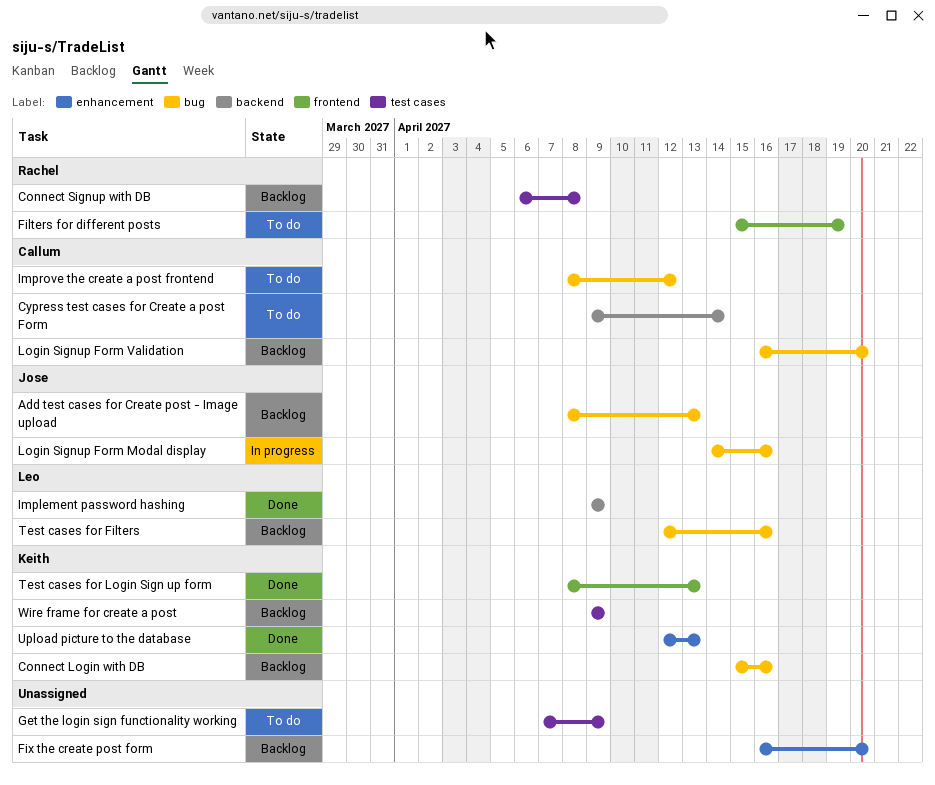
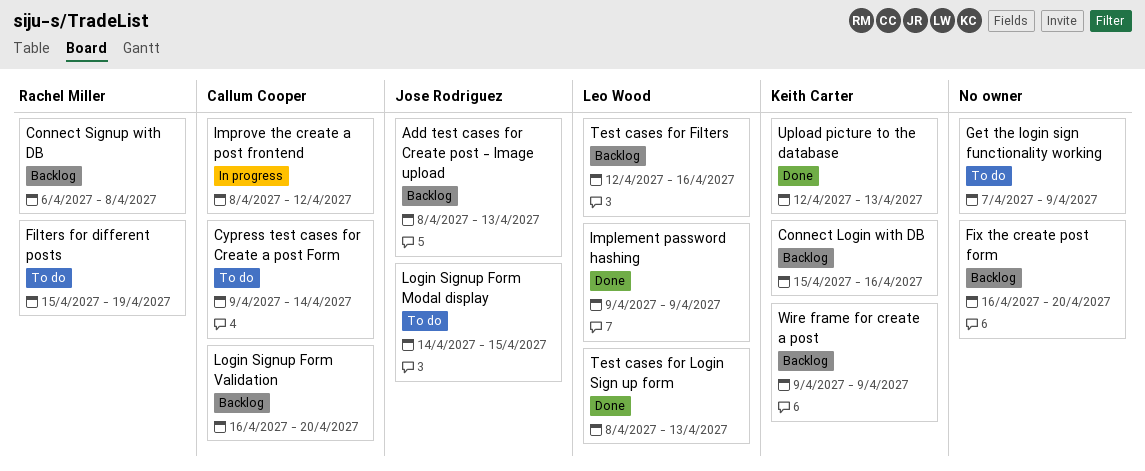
Improve the create a post frontend, status: To do -> In progress
Login Signup Form Modal display, status: In progress -> To do
Login Signup Form Modal display, due: Apr 16 -> Apr 15
Test cases for Login Sign up form, owner: Keith Carter -> Leo Wood

